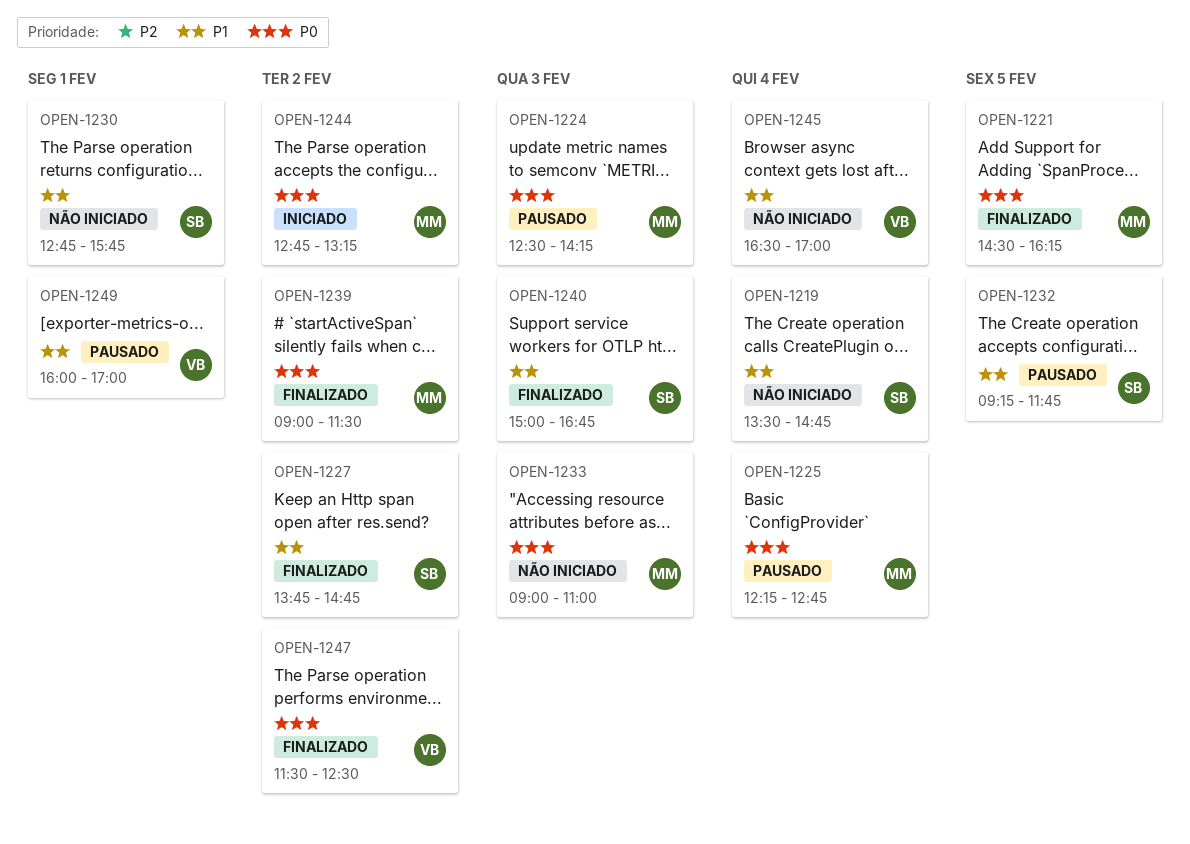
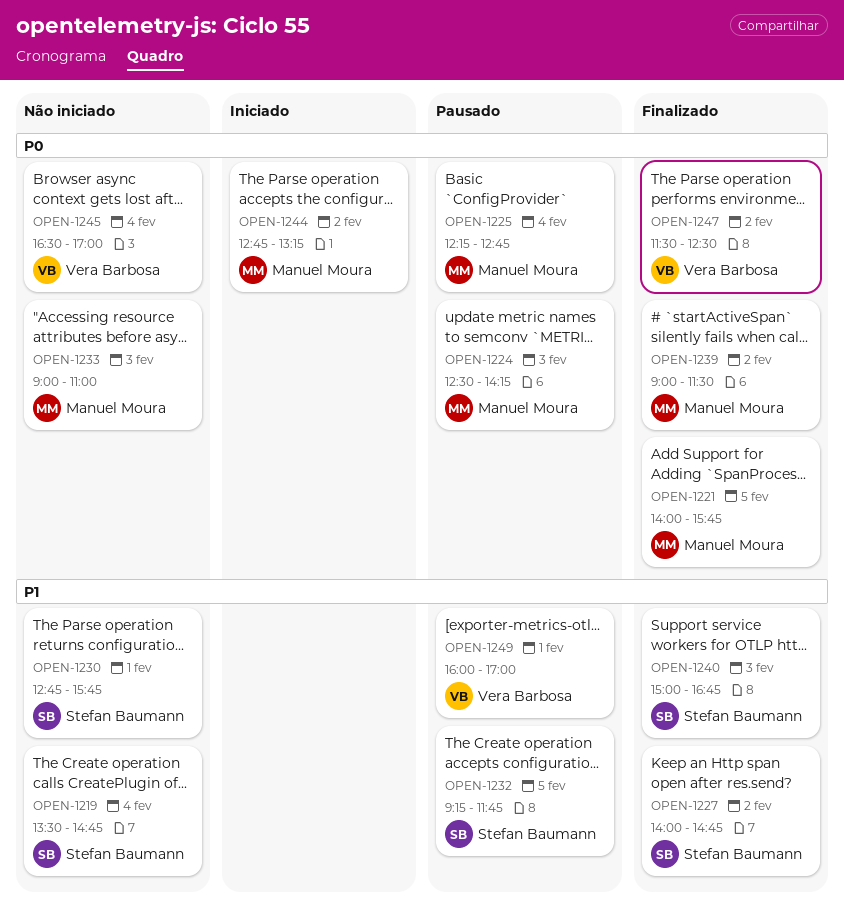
OPEN-1221, begins: 14:30 -> 14:00
OPEN-1221, ends: 16:15 -> 15:45
OPEN-1227, begins: 13:45 -> 14:00
OPEN-1245, priority: P1 -> P0

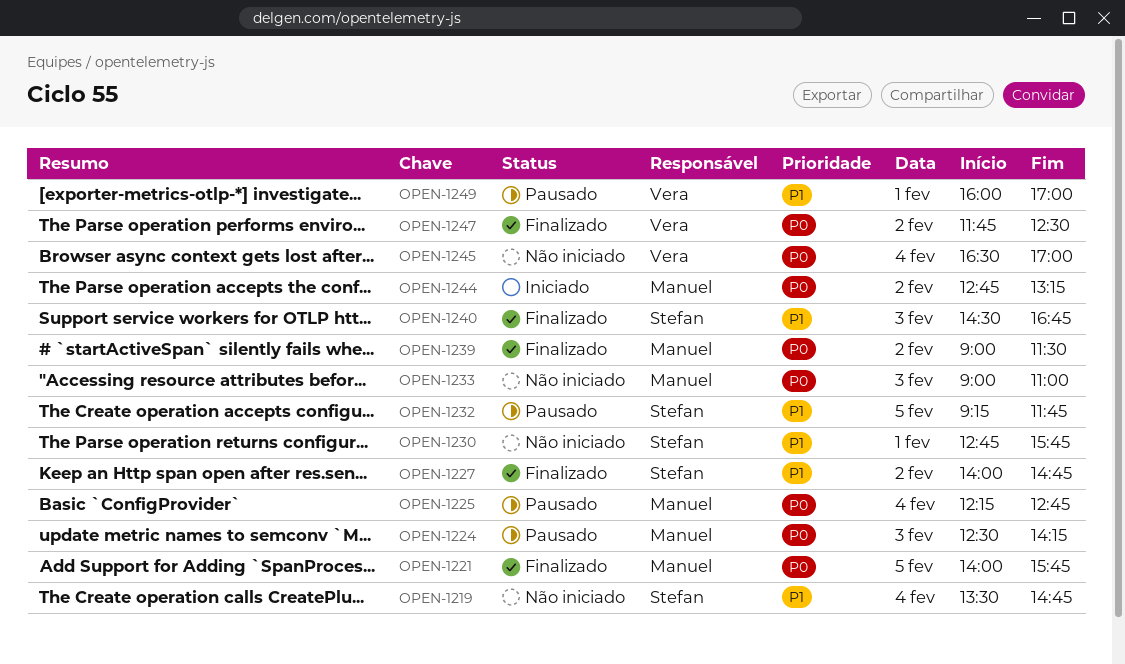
OPEN-1240, begins: 15:00 -> 14:30
OPEN-1247, begins: 11:30 -> 11:45

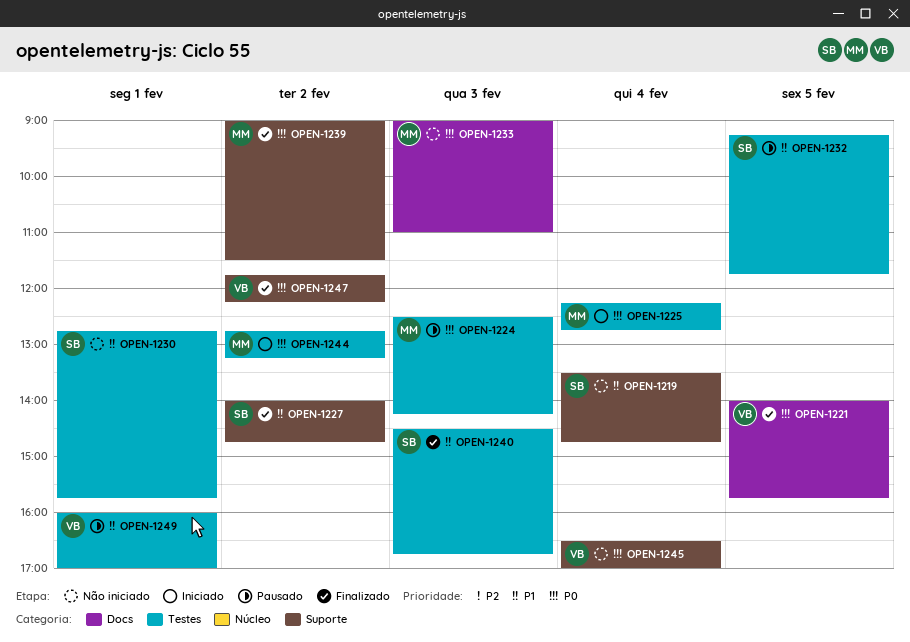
OPEN-1221, owner: Manuel -> Vera
OPEN-1225, status: Pausado -> Iniciado
OPEN-1247, ends: 12:30 -> 12:15

